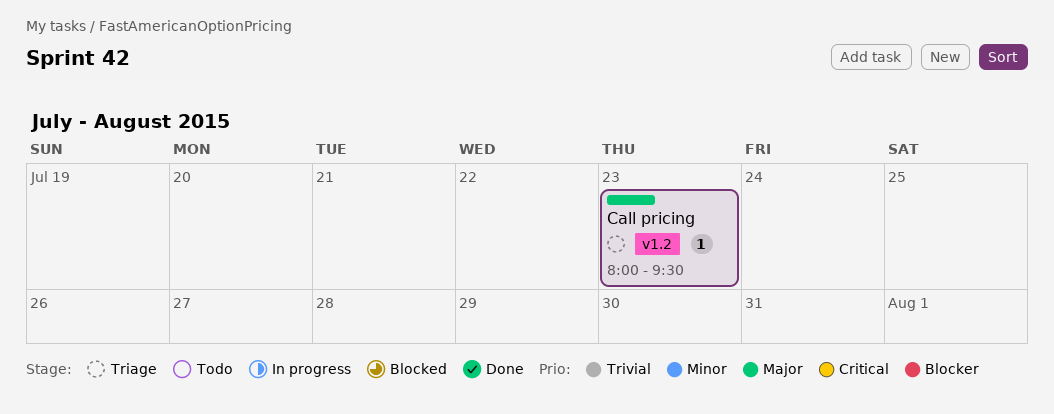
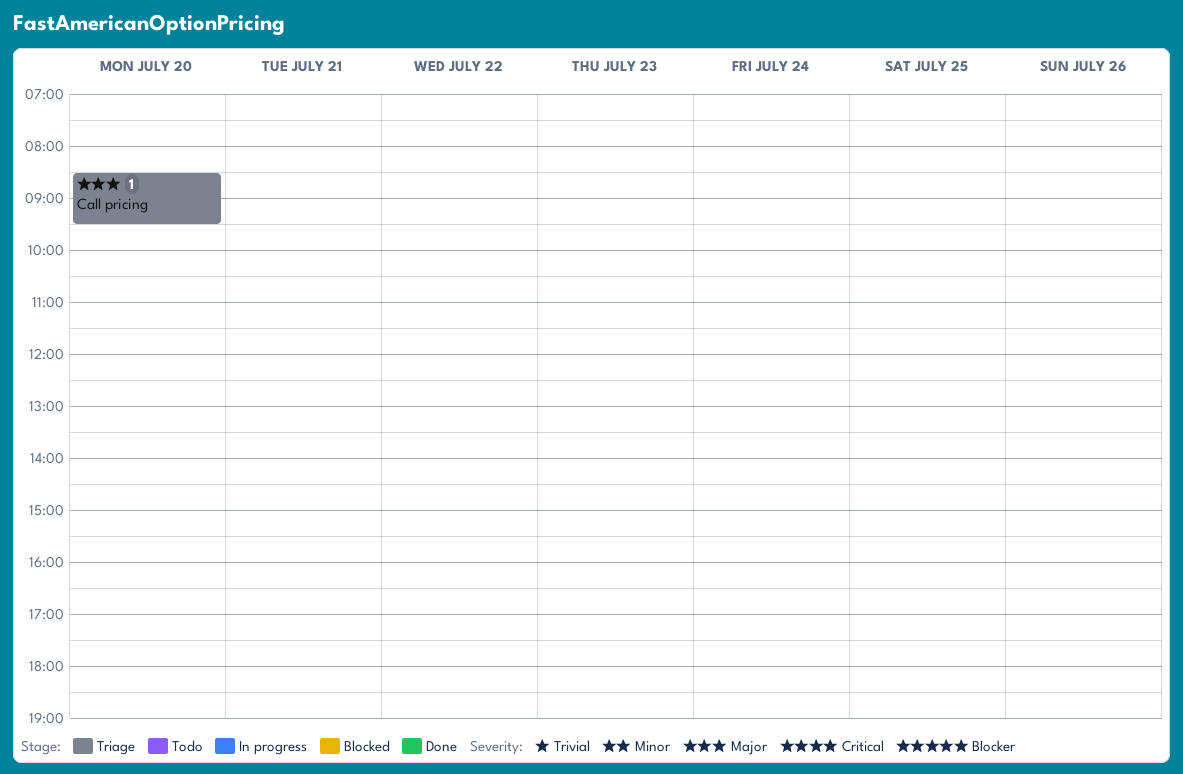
Call pricing, day: Jul 23 -> Jul 20
Call pricing, begins: 08:00 -> 08:30

